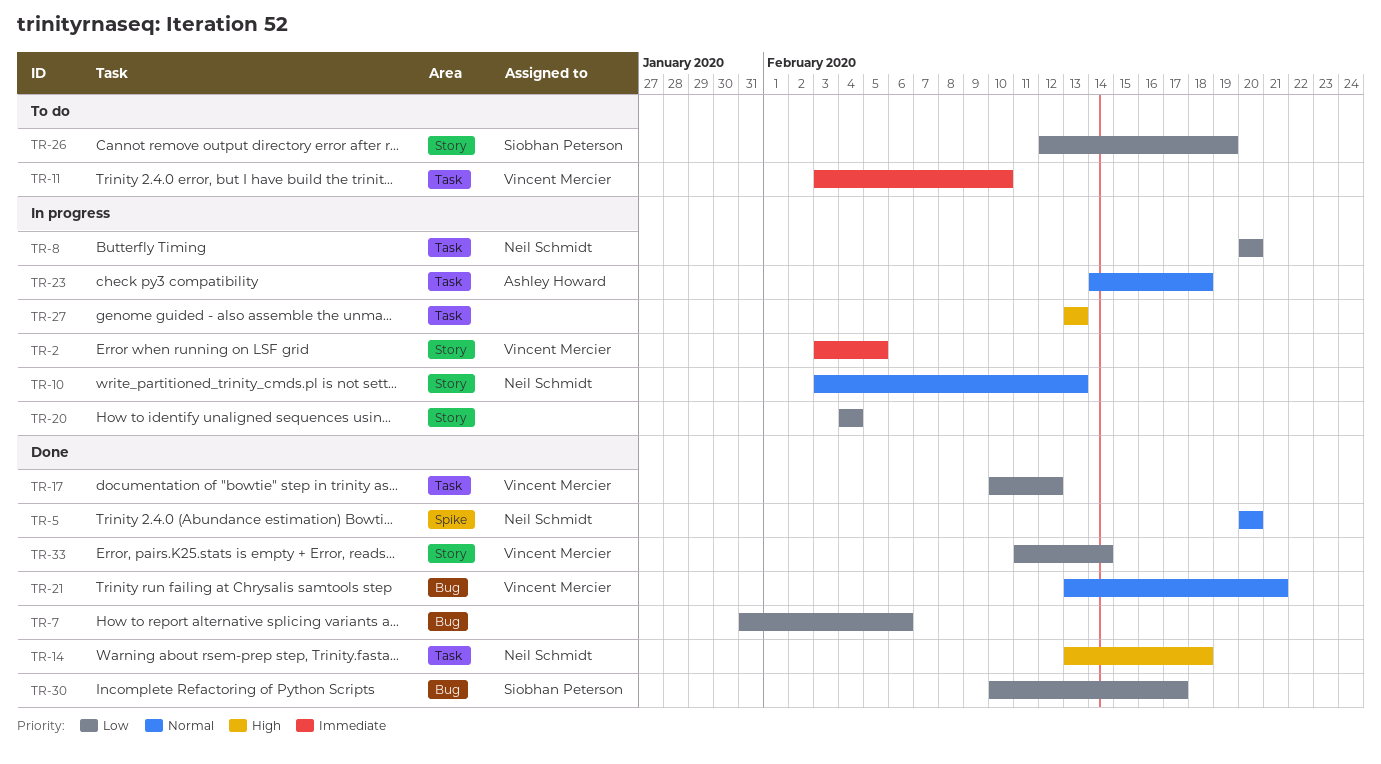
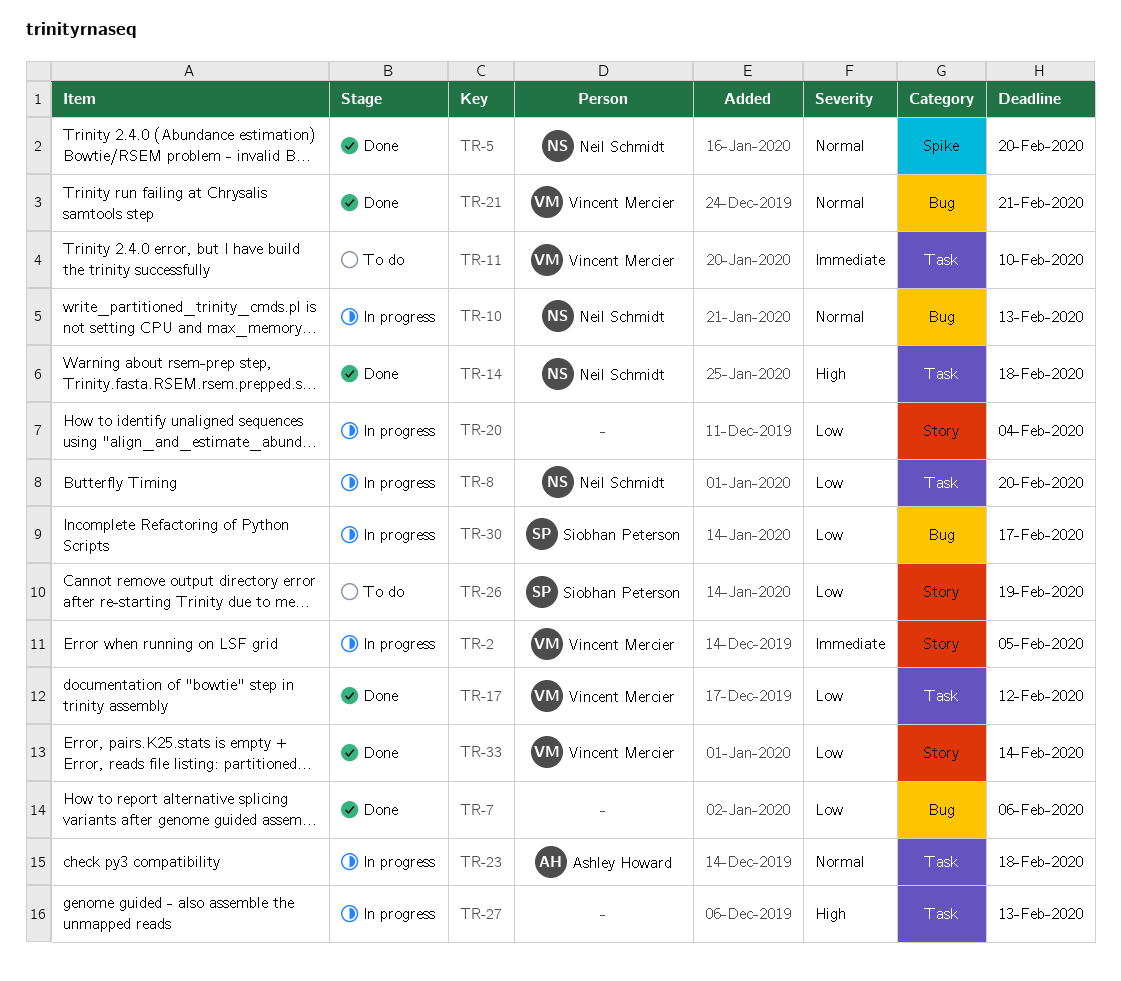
TR-10, label: Story -> Bug
TR-30, status: Done -> In progress

